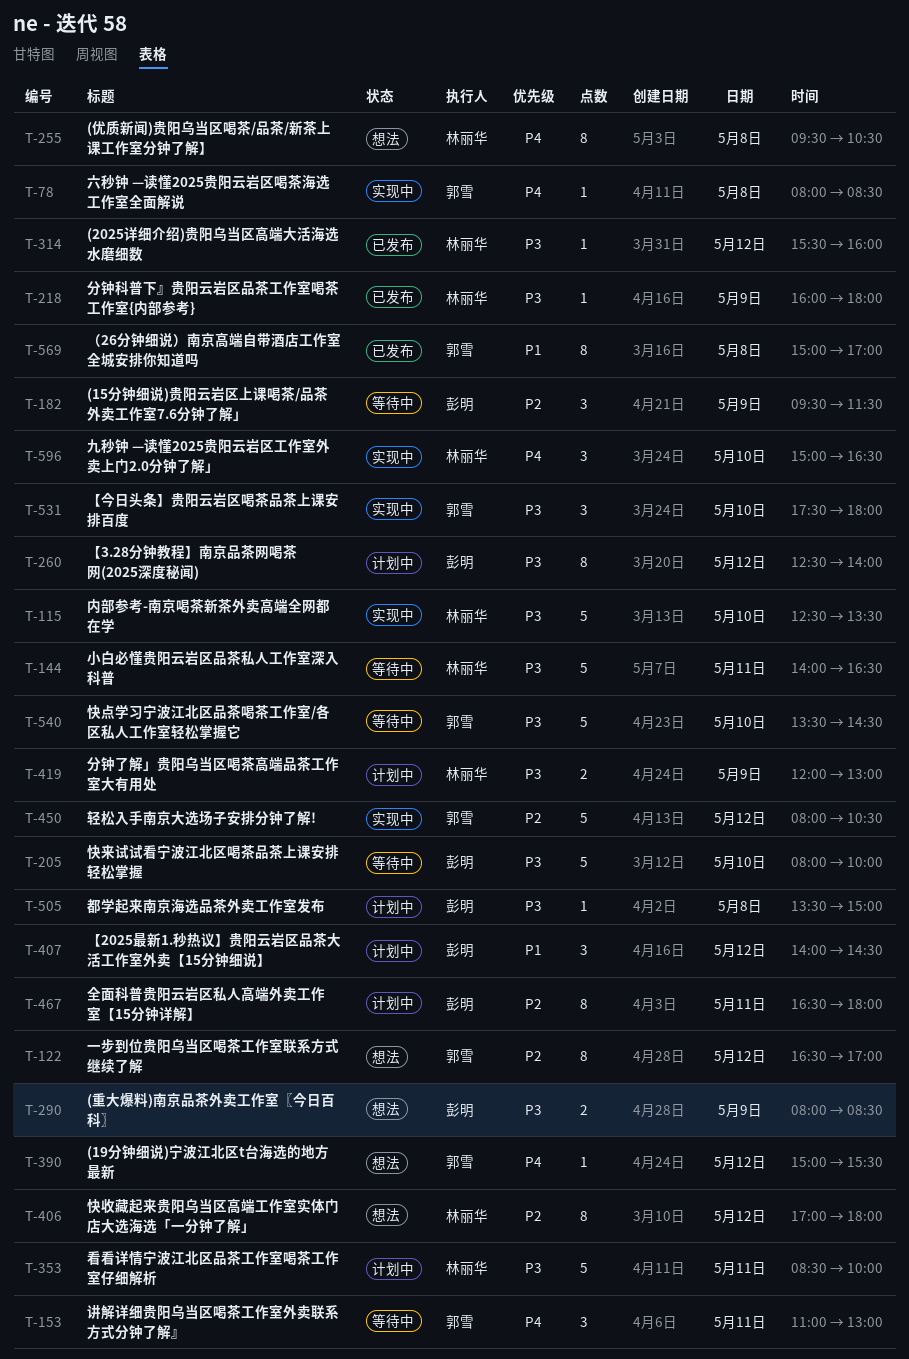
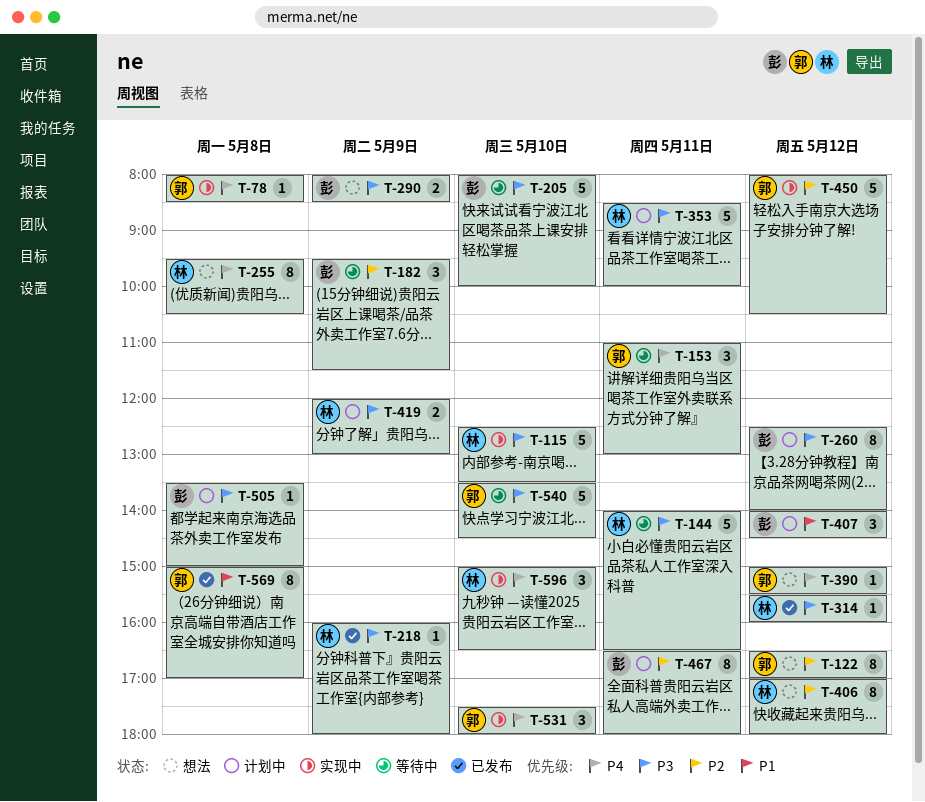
T-531, priority: P3 -> P4

